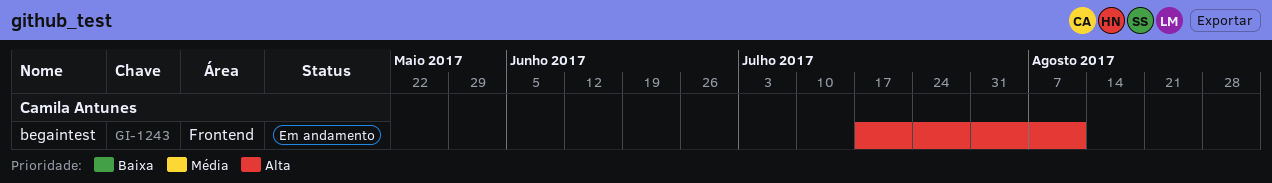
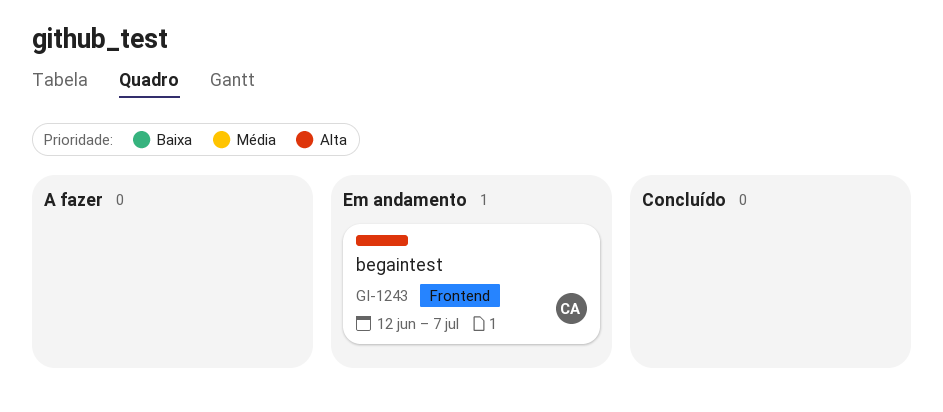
GI-1243, start: Jul 17 -> Jun 12
GI-1243, due: Aug 11 -> Jul 7

